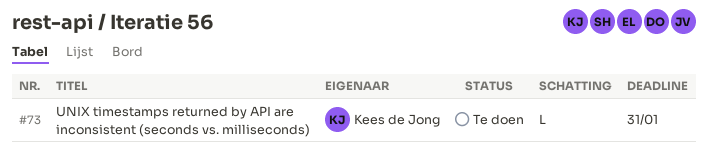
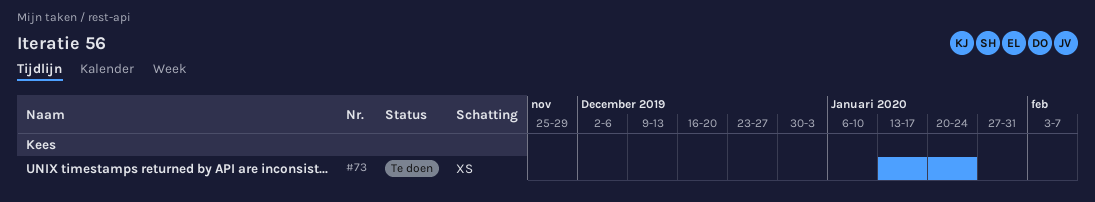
#73, estimate: L -> XS
#73, due: Jan 31 -> Jan 24

